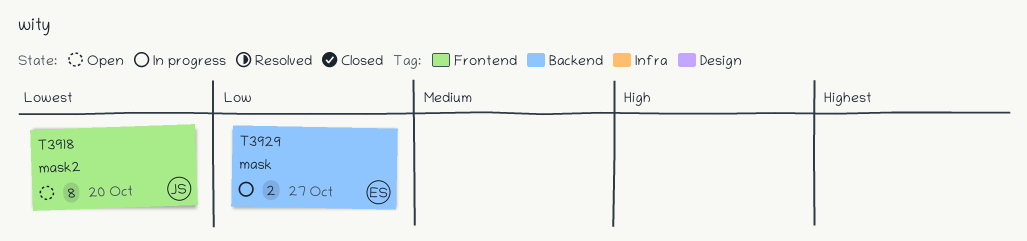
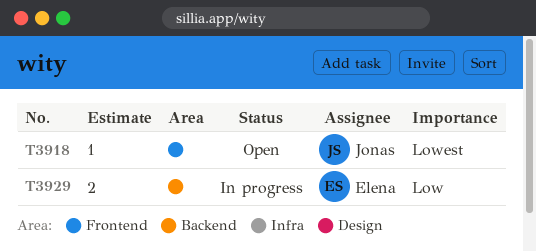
T3918, estimate: 8 -> 1

